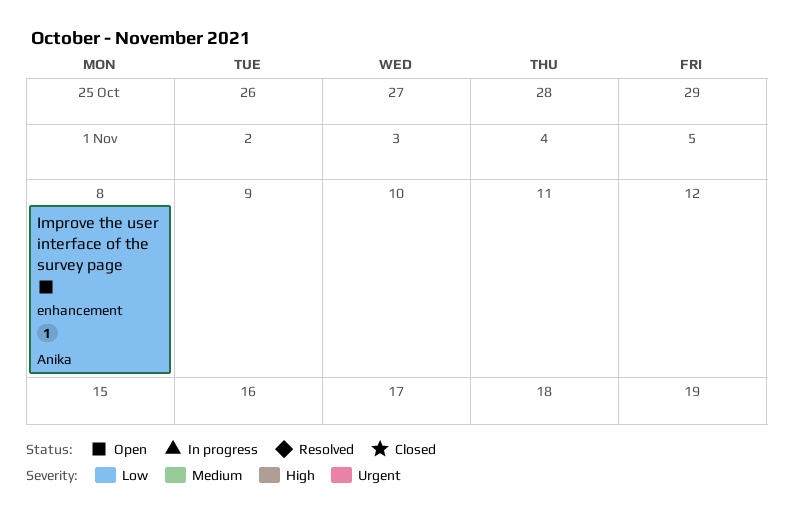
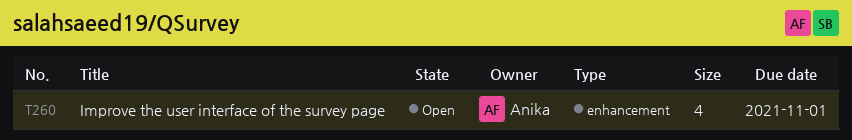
Improve the user interface of the survey page, estimate: 1 -> 4
Improve the user interface of the survey page, due: Nov 8 -> Nov 1

